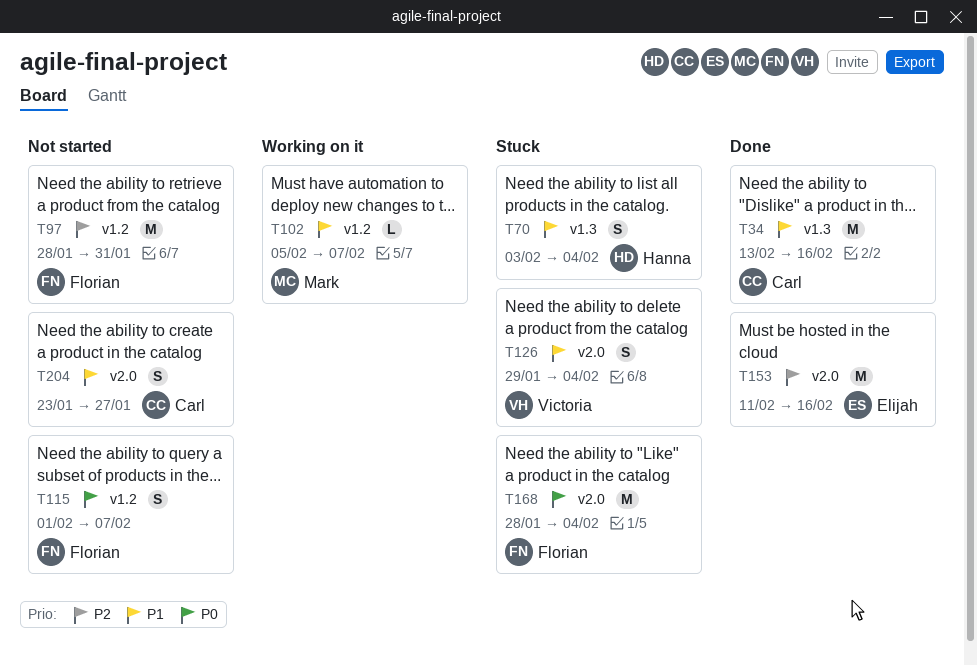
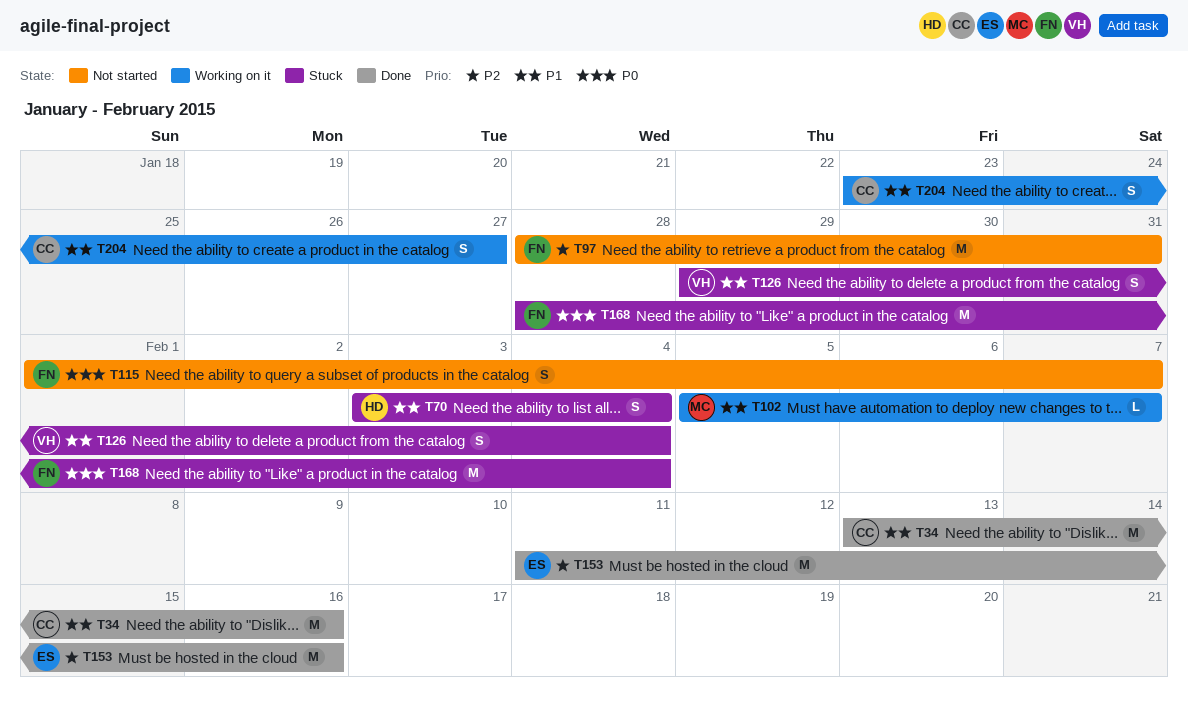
T204, status: Not started -> Working on it

